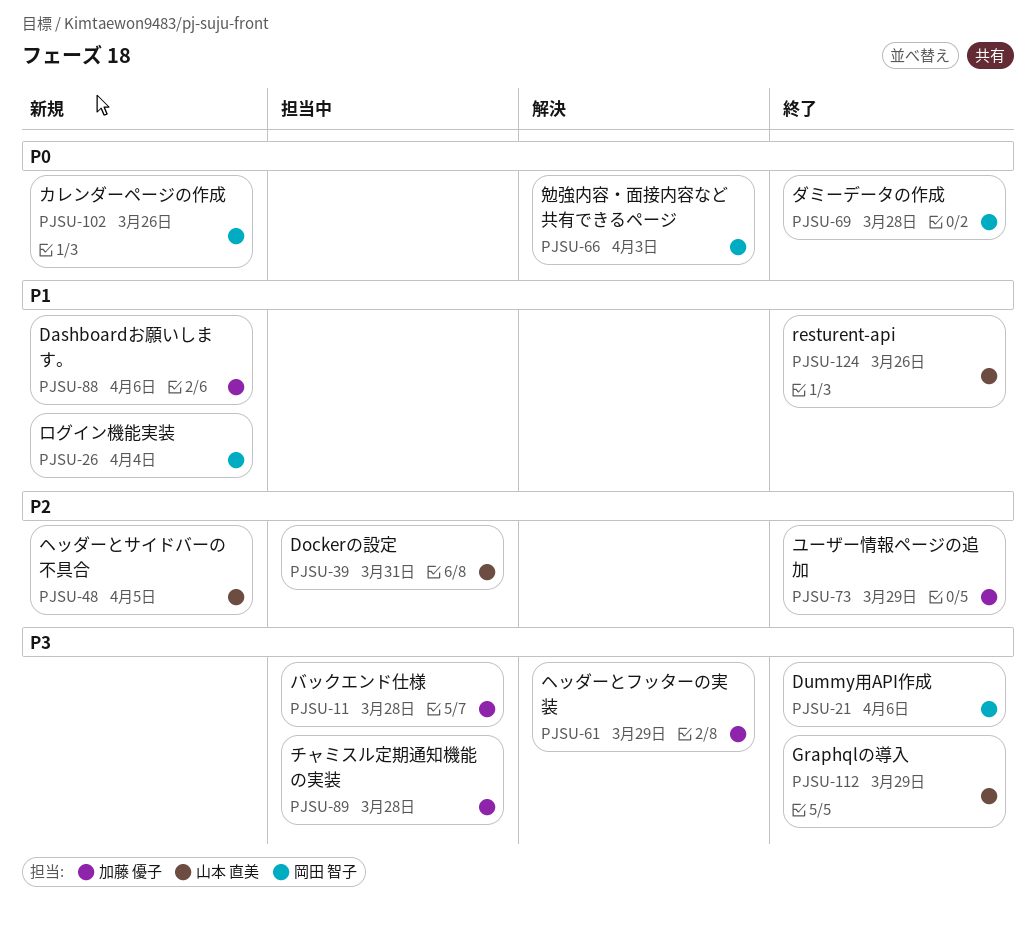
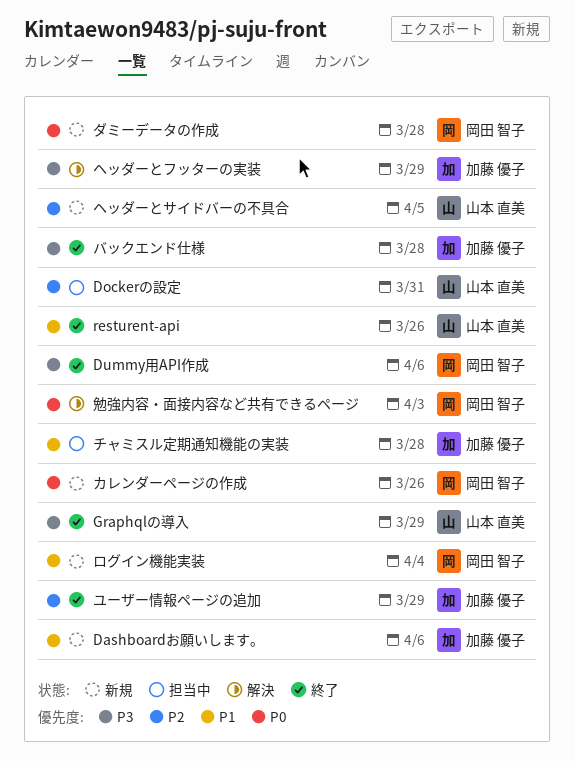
ダミーデータの作成, status: 終了 -> 新規
チャミスル定期通知機能の実装, priority: P3 -> P1
バックエンド仕様, status: 担当中 -> 終了

